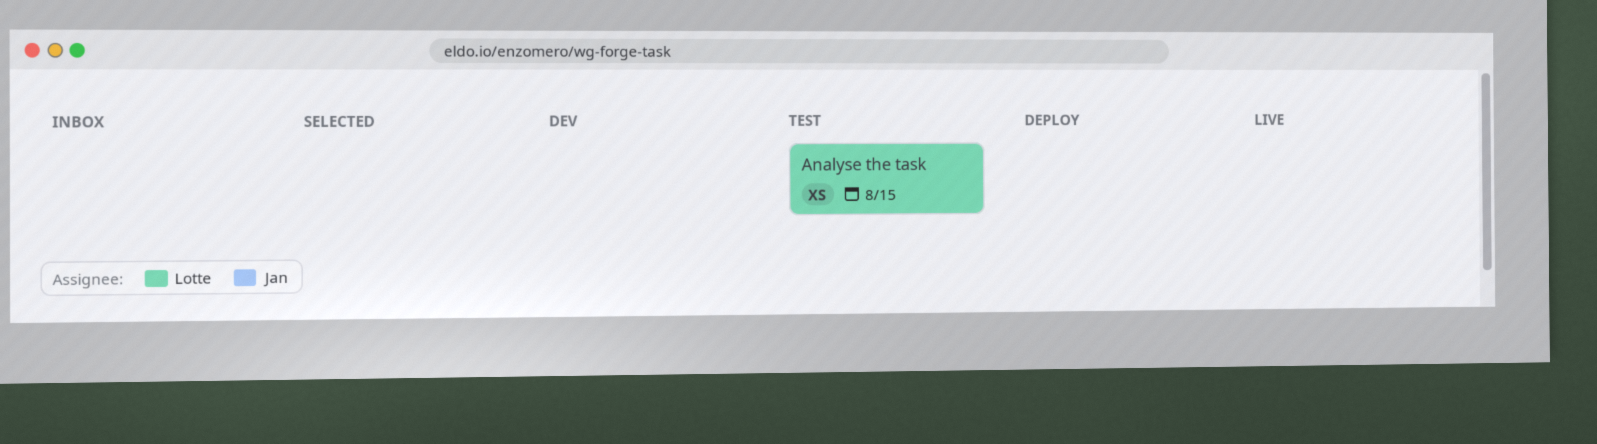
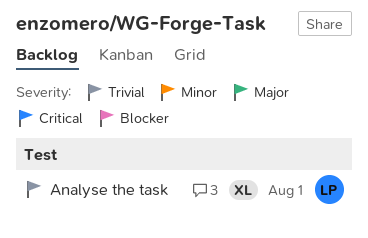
Analyse the task, estimate: XS -> XL
Analyse the task, due: Aug 15 -> Aug 1

